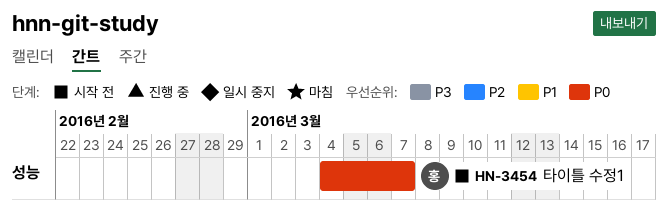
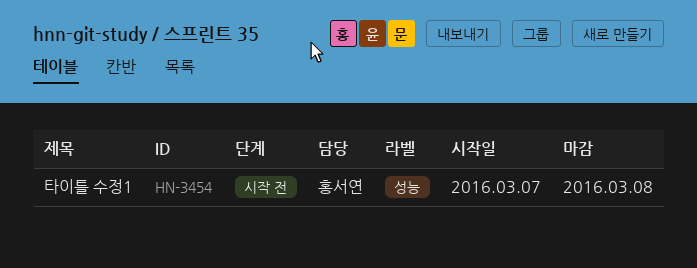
HN-3454, start: Mar 4 -> Mar 7
HN-3454, due: Mar 7 -> Mar 8

